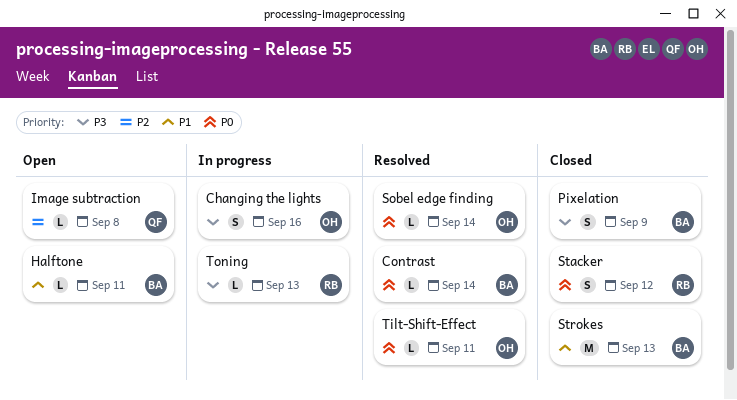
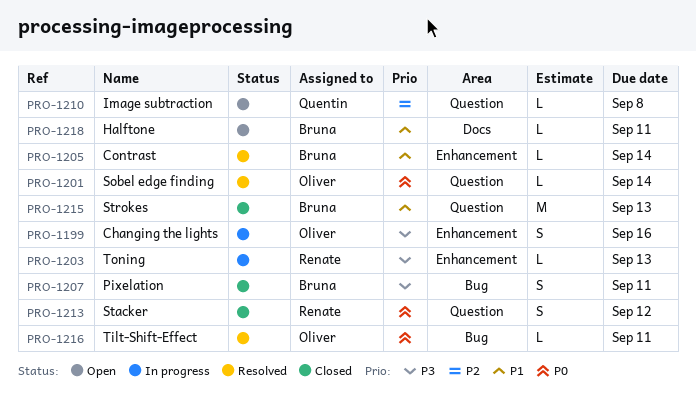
Contrast, priority: P0 -> P1
Pixelation, due: Sep 9 -> Sep 11

